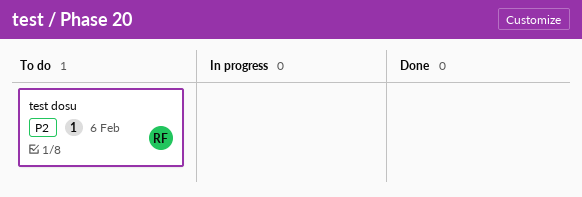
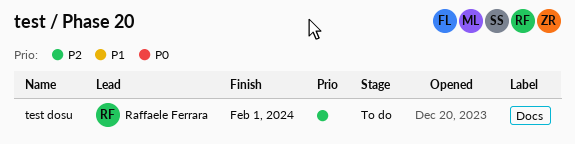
test dosu, due: Feb 6 -> Feb 1

